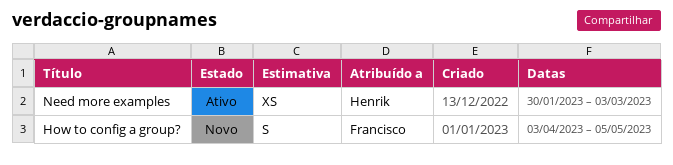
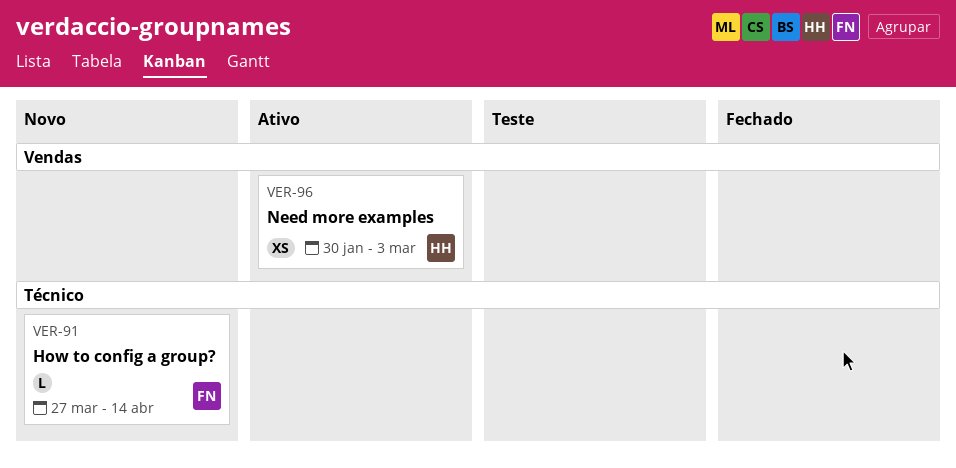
How to config a group?, estimate: S -> L
How to config a group?, start: Apr 3 -> Mar 27
How to config a group?, due: May 5 -> Apr 14

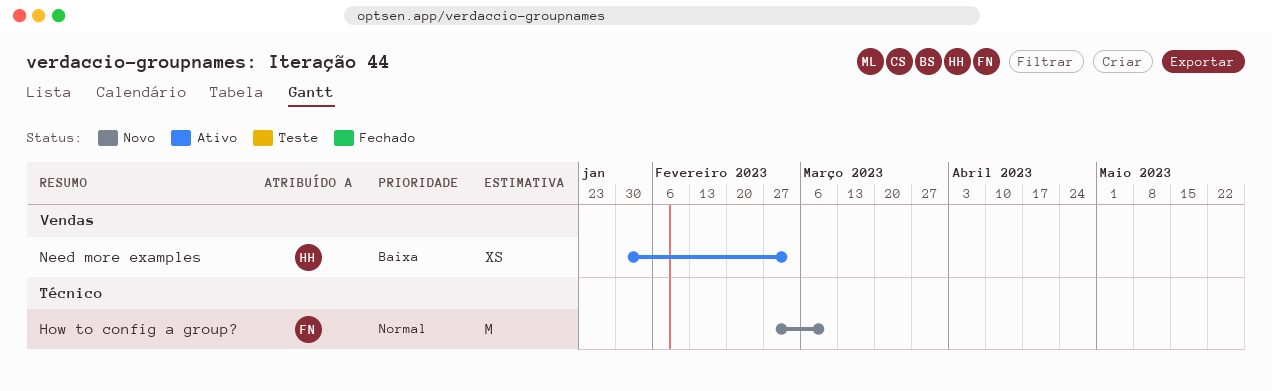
How to config a group?, estimate: L -> M
How to config a group?, start: Mar 27 -> Feb 27
How to config a group?, due: Apr 14 -> Mar 10

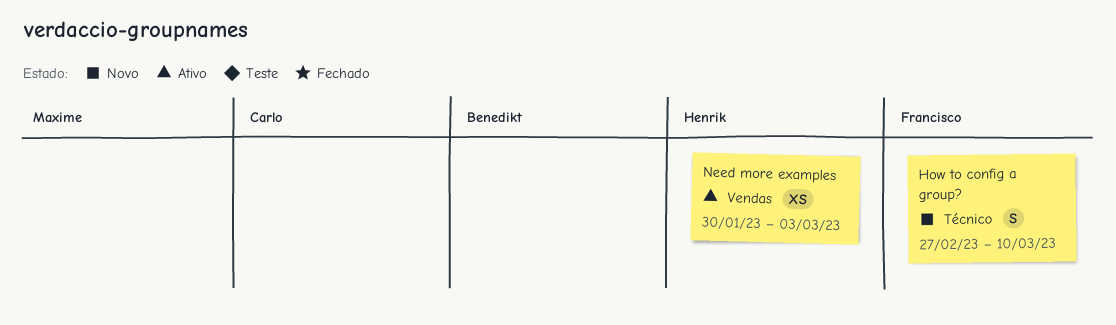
How to config a group?, estimate: M -> S

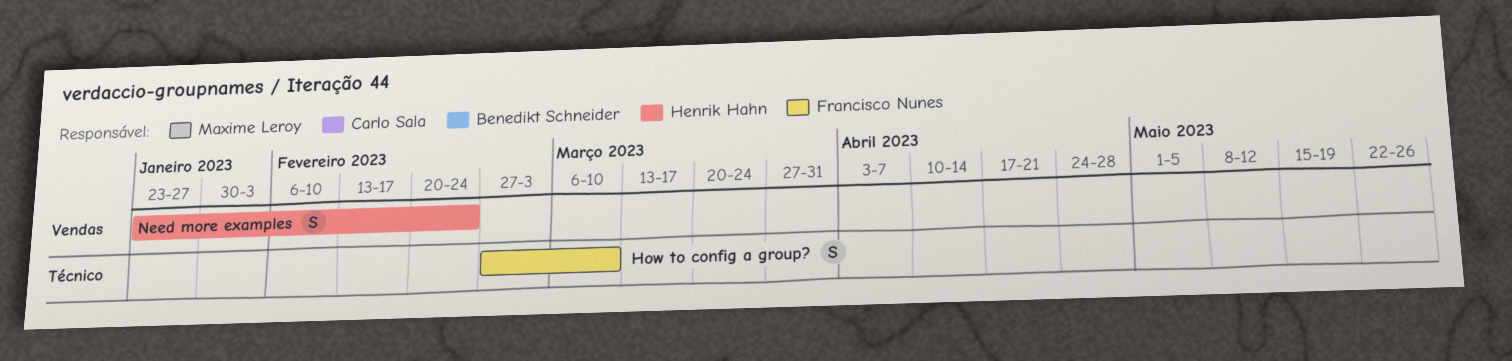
Need more examples, estimate: XS -> S
Need more examples, start: Jan 30 -> Jan 23
Need more examples, due: Mar 3 -> Feb 24

